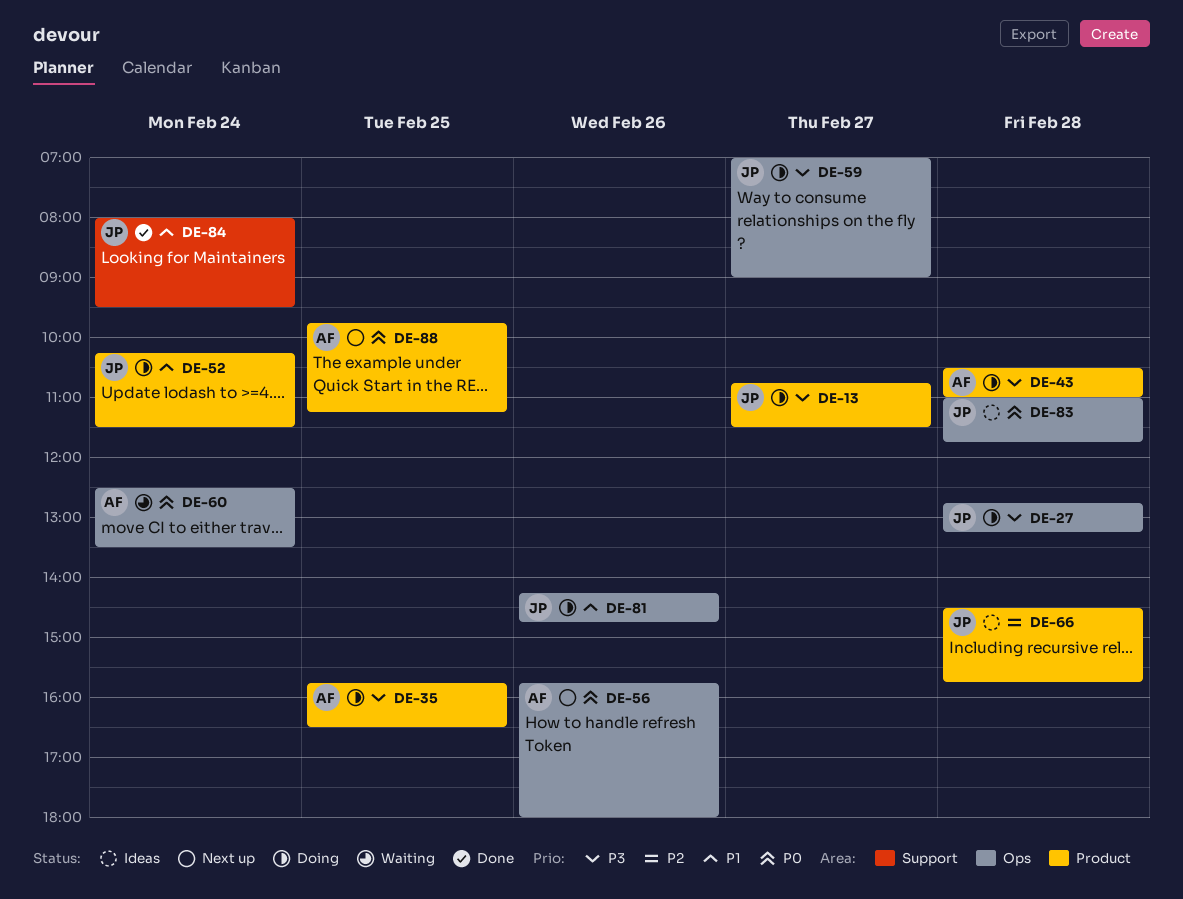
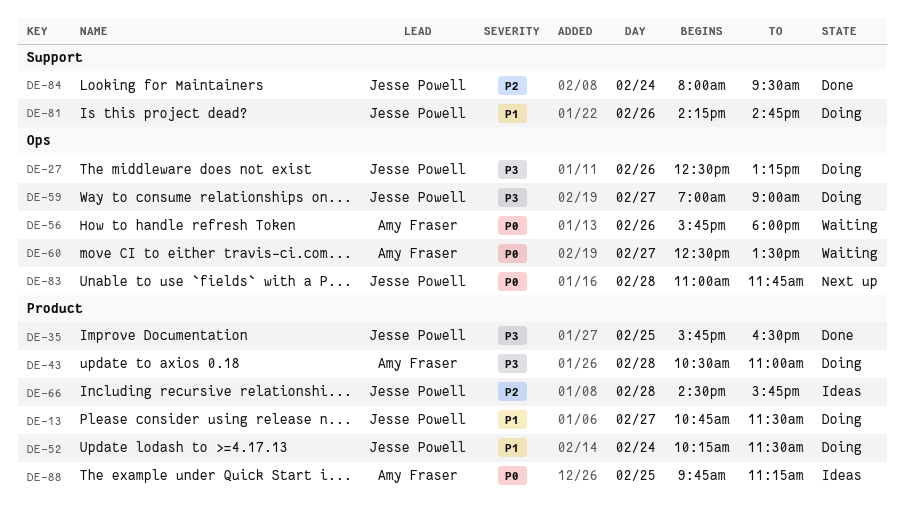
DE-13, priority: P3 -> P1
DE-27, day: Feb 28 -> Feb 26
DE-27, begins: 12:45 -> 12:30
DE-35, status: Doing -> Done
DE-35, owner: Amy Fraser -> Jesse Powell
DE-56, status: Next up -> Waiting
DE-60, day: Feb 24 -> Feb 27
DE-81, label: Ops -> Support
DE-83, status: Ideas -> Next up
DE-84, priority: P1 -> P2
DE-88, status: Next up -> Ideas

